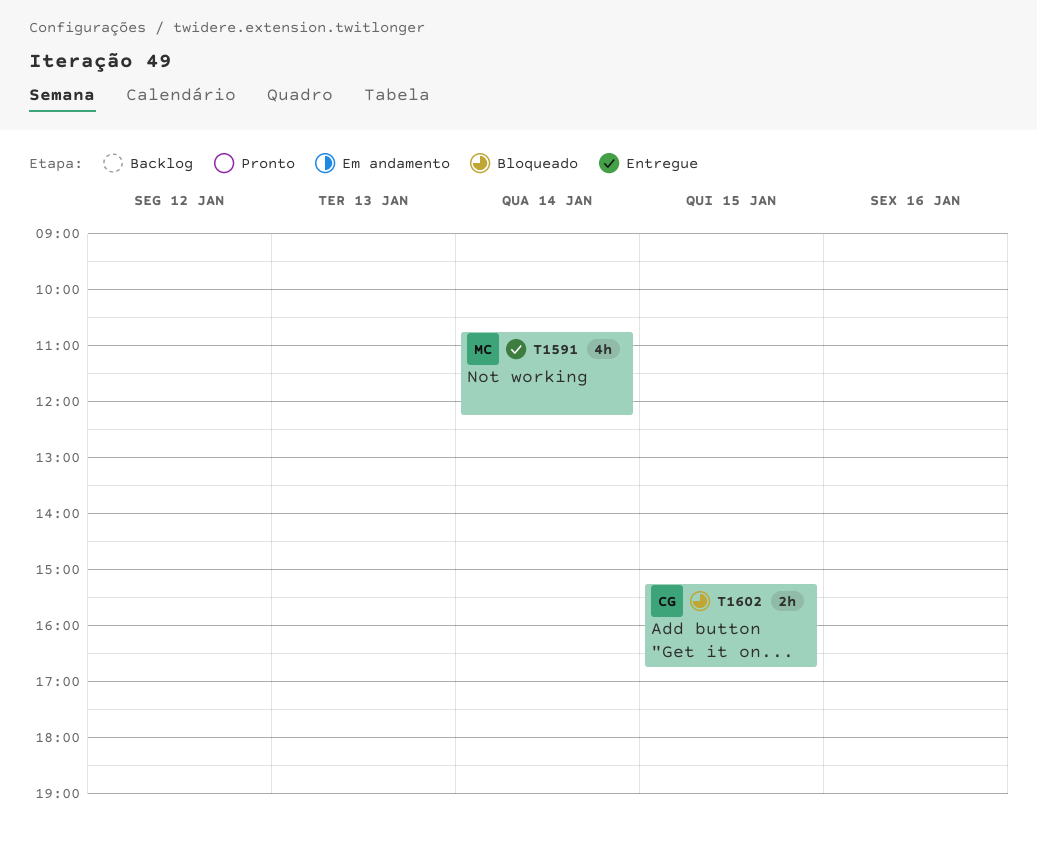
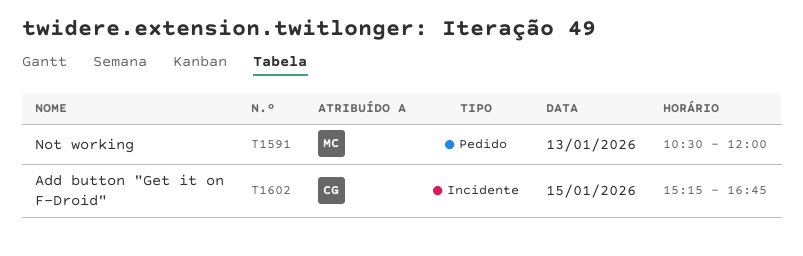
T1591, day: Jan 14 -> Jan 13
T1591, begins: 10:45 -> 10:30
T1591, ends: 12:15 -> 12:00

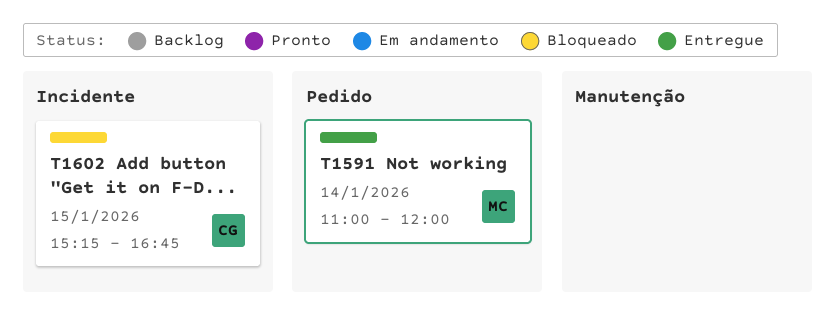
T1591, day: Jan 13 -> Jan 14
T1591, begins: 10:30 -> 11:00

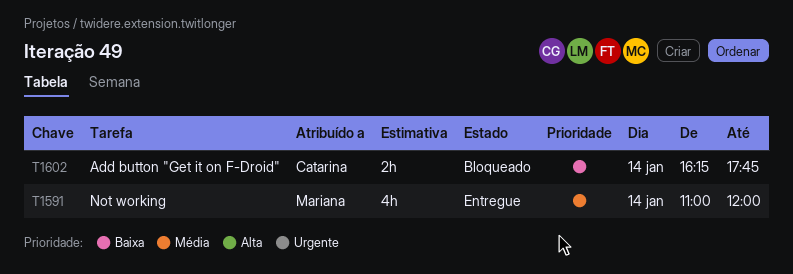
T1602, day: Jan 15 -> Jan 14
T1602, begins: 15:15 -> 16:15
T1602, ends: 16:45 -> 17:45

